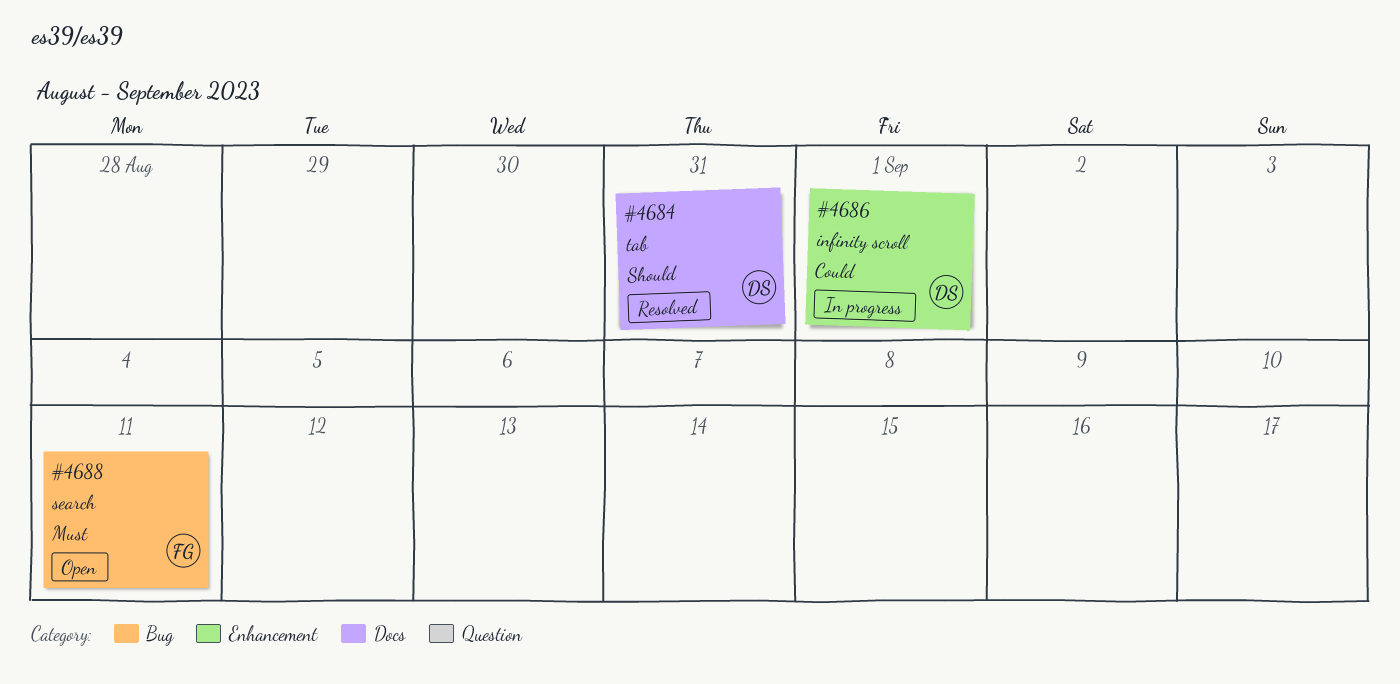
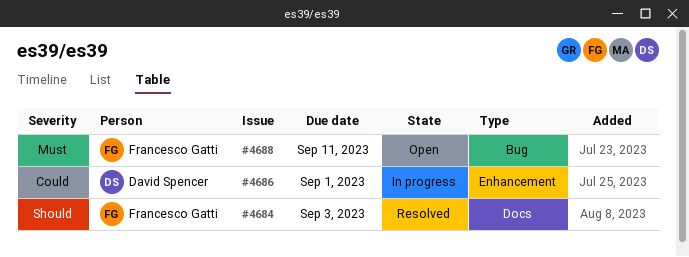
#4684, owner: David Spencer -> Francesco Gatti
#4684, due: Aug 31 -> Sep 3

